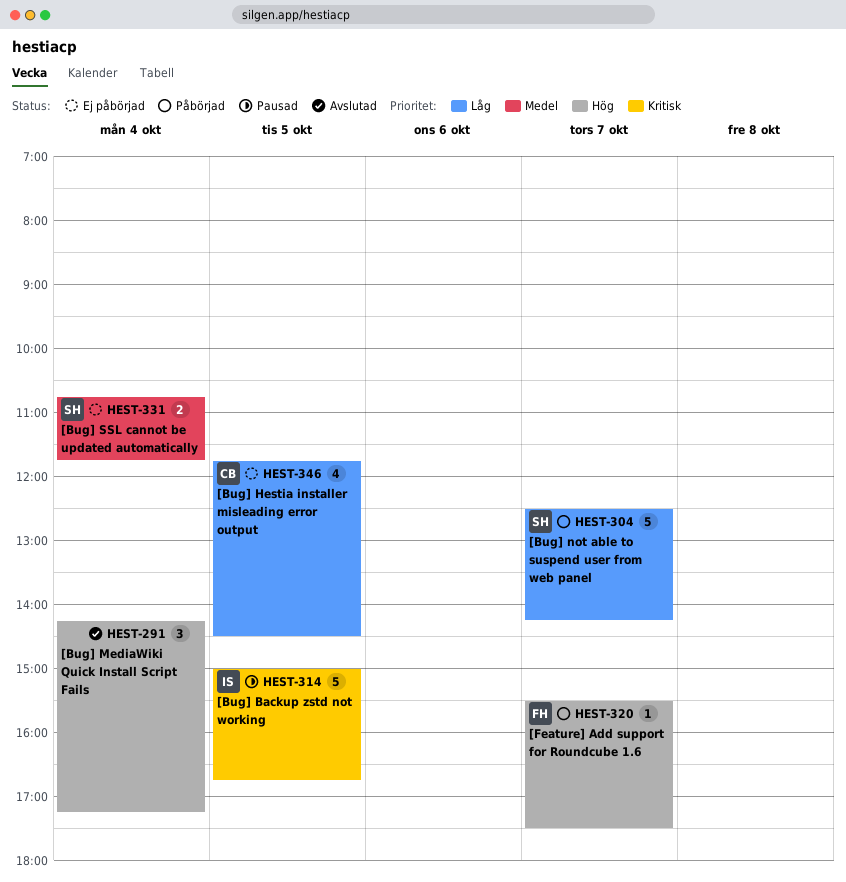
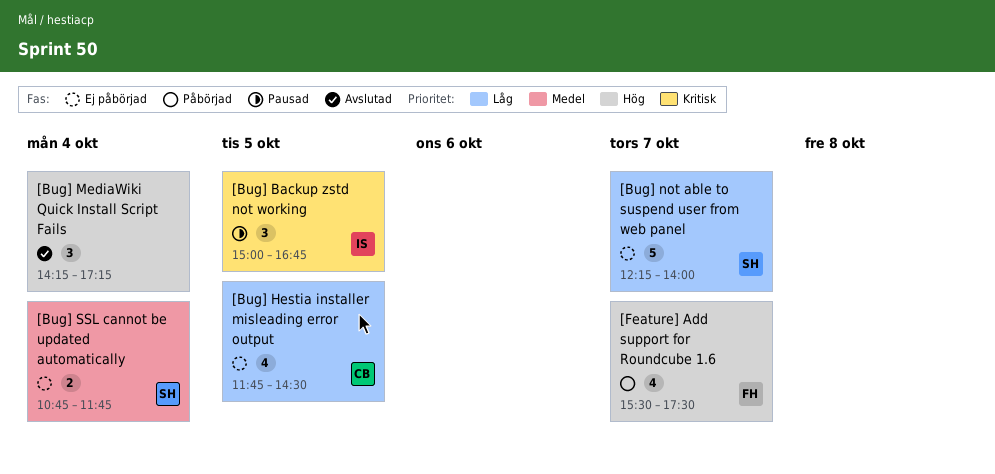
[Bug] Backup zstd not working, estimate: 5 -> 3
[Bug] not able to suspend user from web panel, status: Påbörjad -> Ej påbörjad
[Bug] not able to suspend user from web panel, begins: 12:30 -> 12:15
[Bug] not able to suspend user from web panel, ends: 14:15 -> 14:00
[Feature] Add support for Roundcube 1.6, estimate: 1 -> 4

